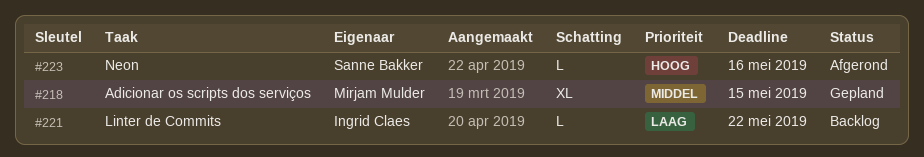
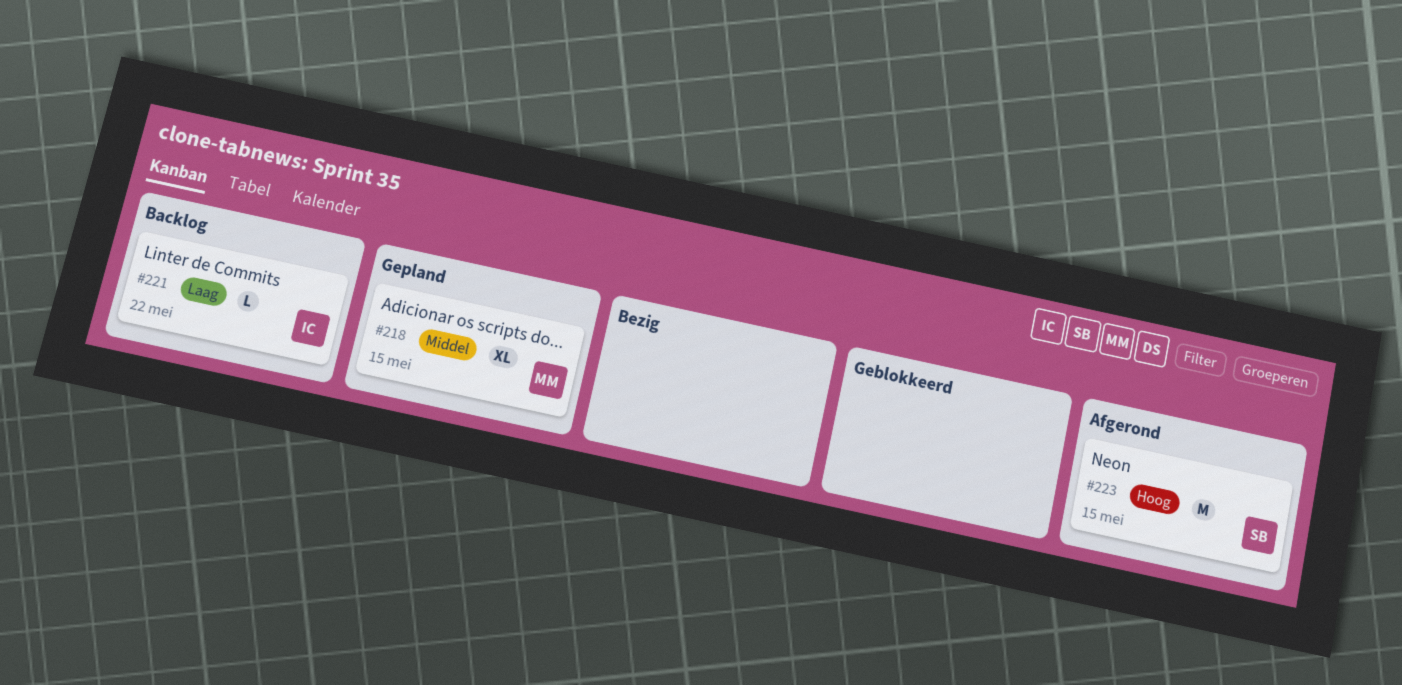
#223, estimate: L -> M
#223, due: May 16 -> May 15

